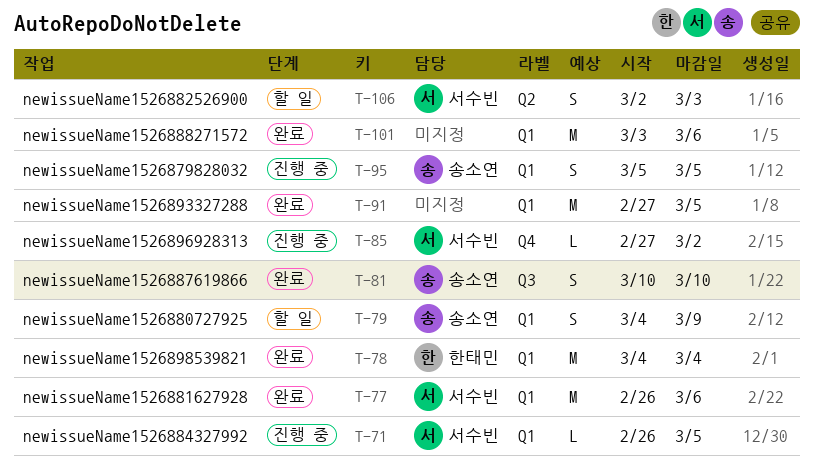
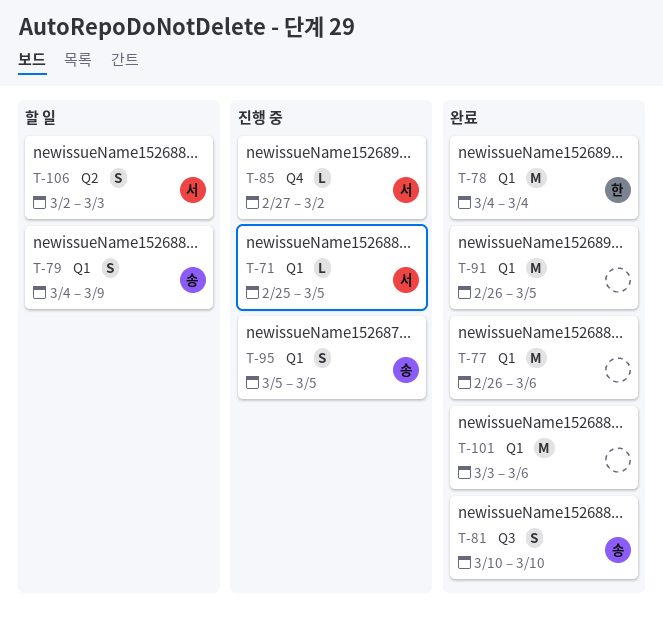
T-71, start: Feb 26 -> Feb 25
T-77, owner: 서수빈 -> none
T-91, start: Feb 27 -> Feb 26

